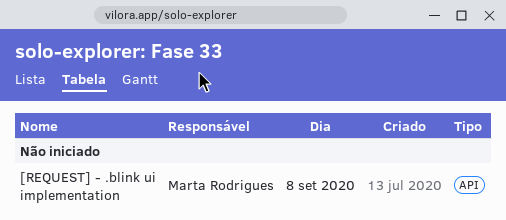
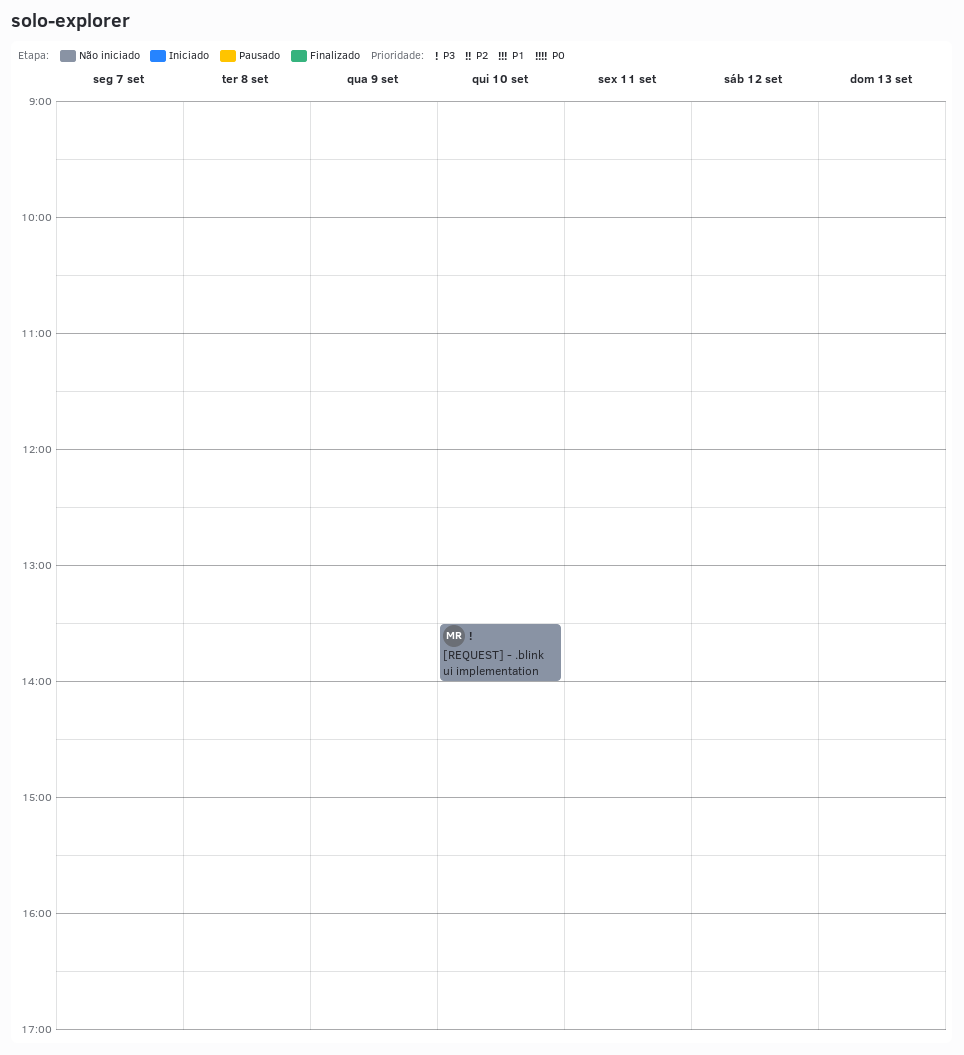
[REQUEST] - .blink ui implementation, day: Sep 8 -> Sep 10

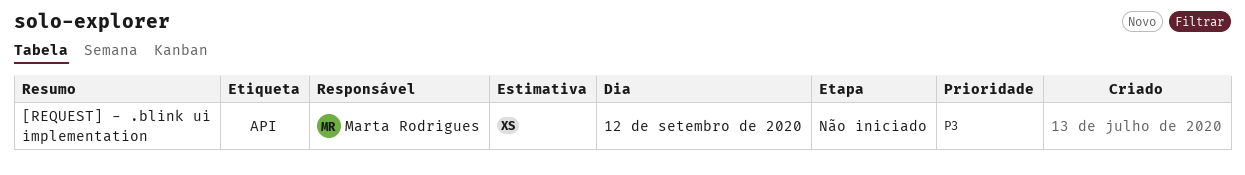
[REQUEST] - .blink ui implementation, day: Sep 10 -> Sep 12

